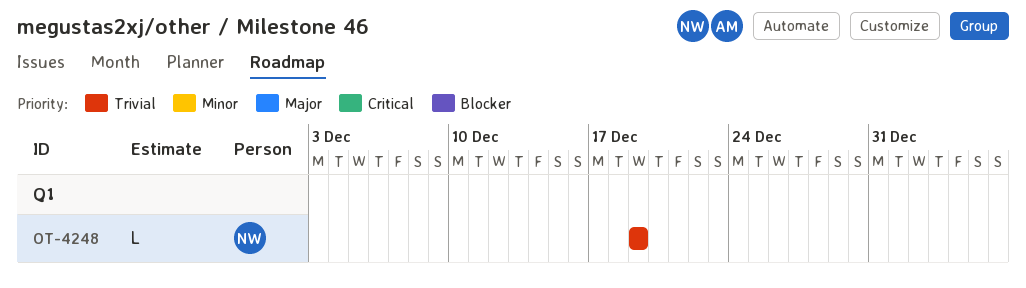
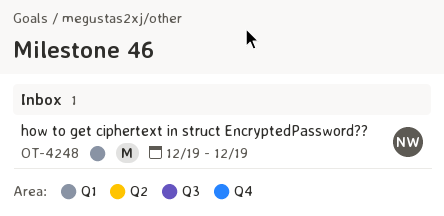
OT-4248, estimate: L -> M

